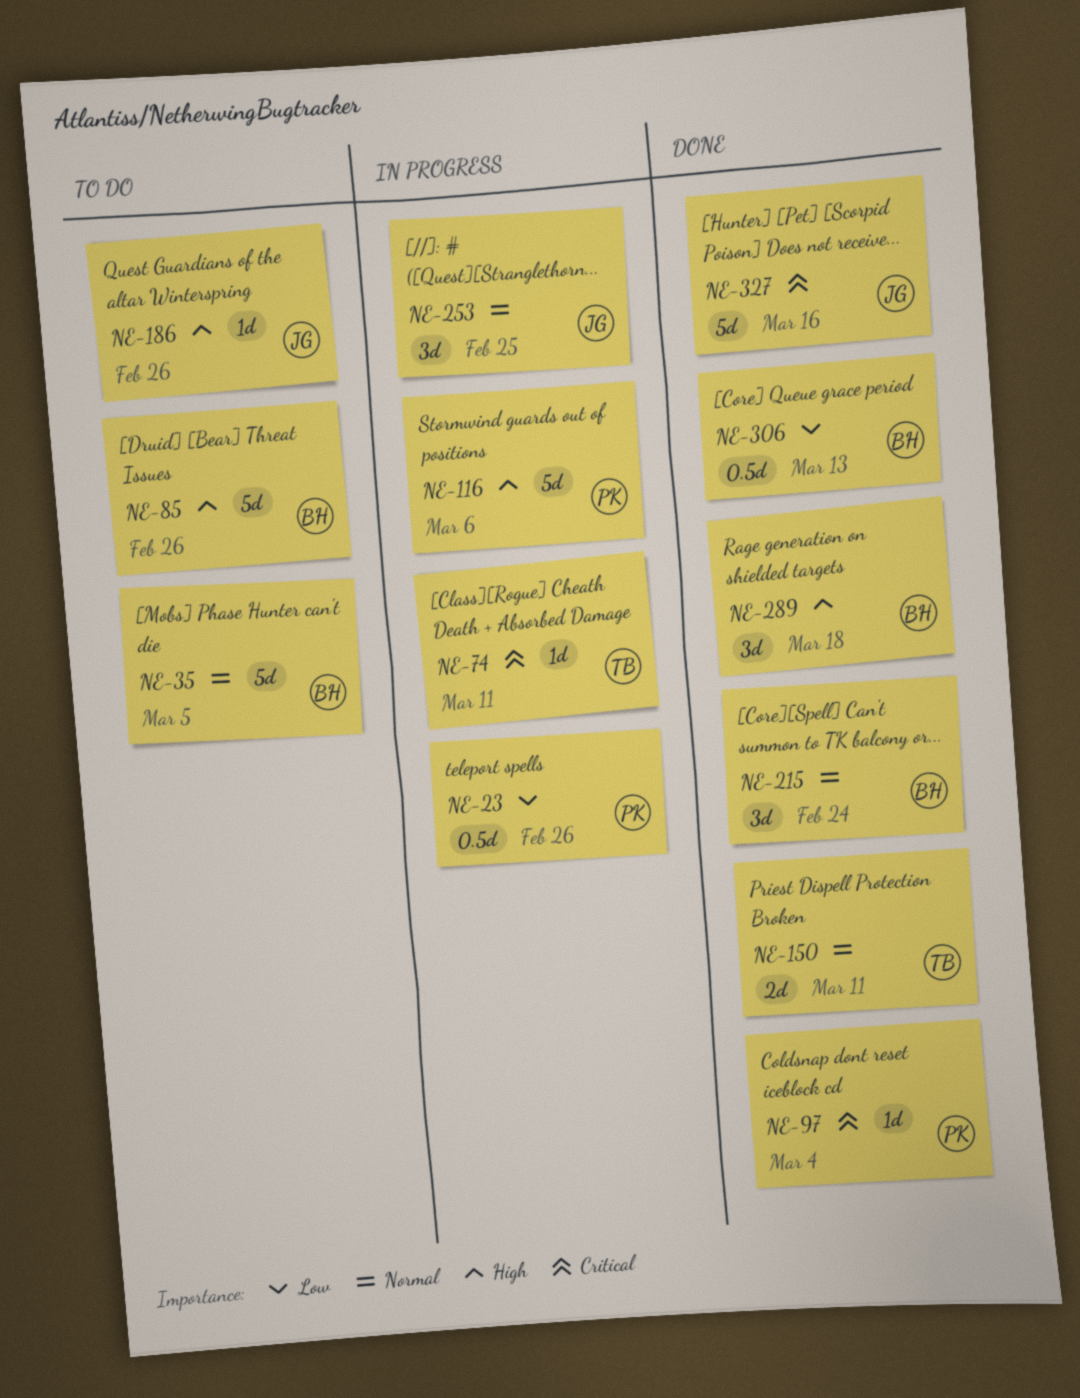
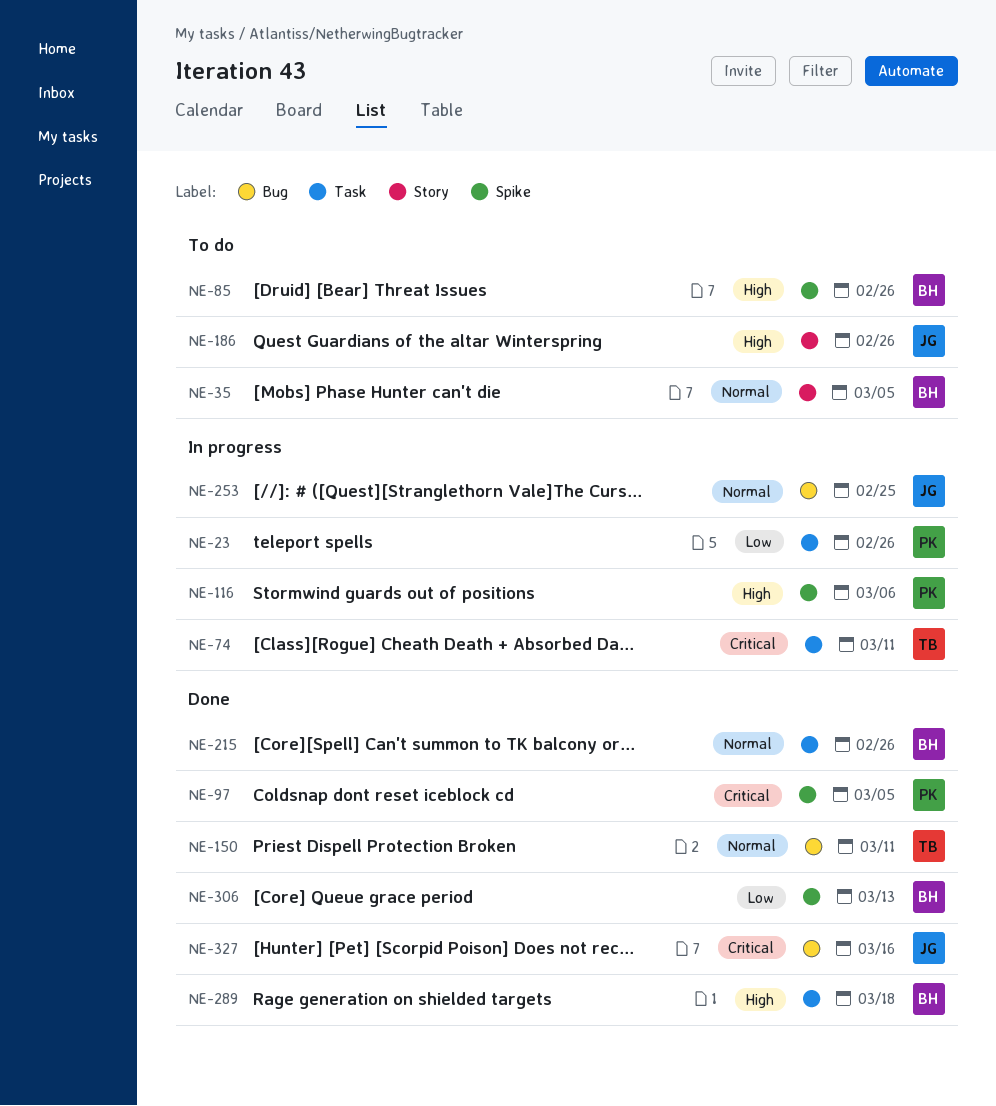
NE-97, due: Mar 4 -> Mar 5
NE-215, due: Feb 24 -> Feb 26

